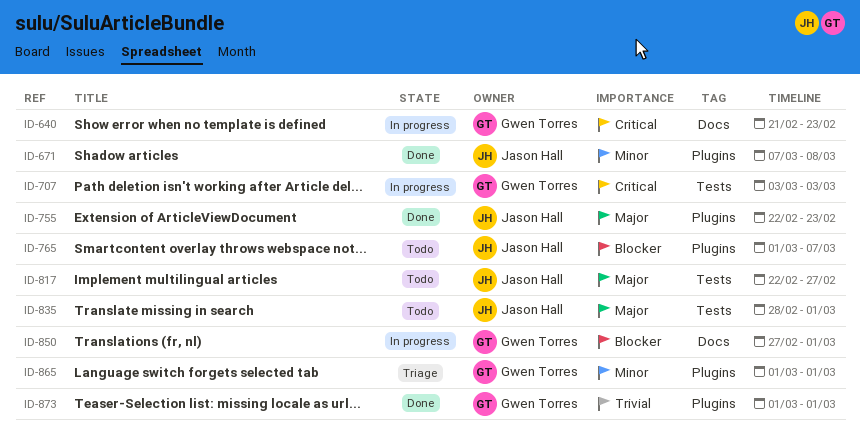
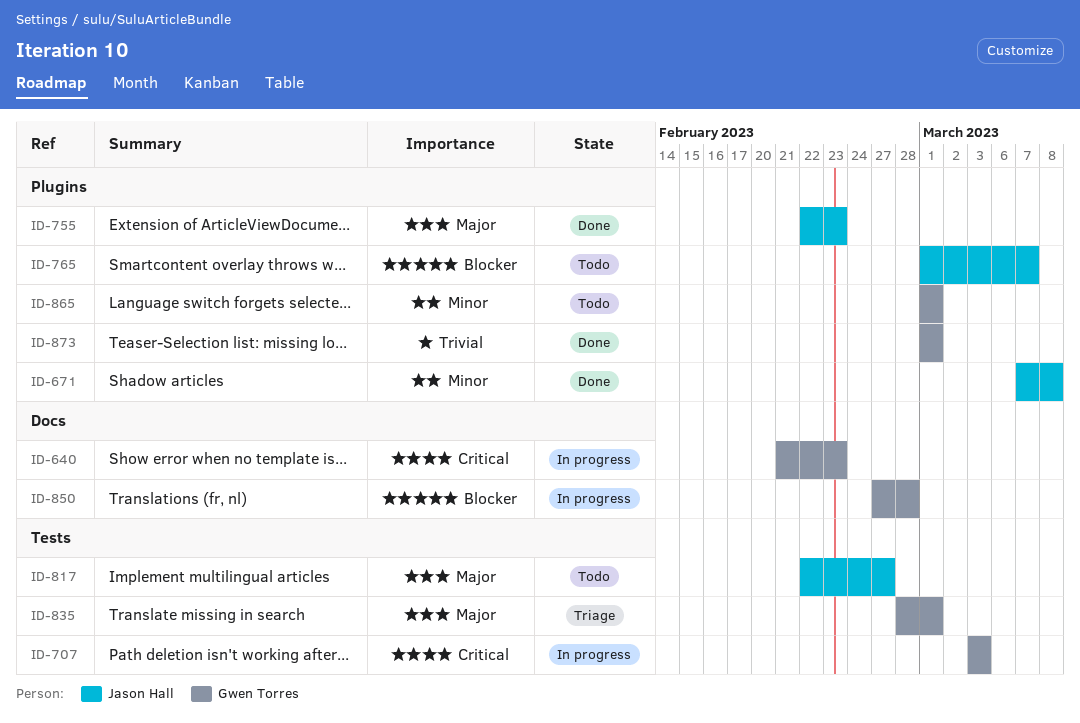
ID-835, status: Todo -> Triage
ID-835, owner: Jason Hall -> Gwen Torres
ID-850, due: Mar 1 -> Feb 28
ID-865, status: Triage -> Todo

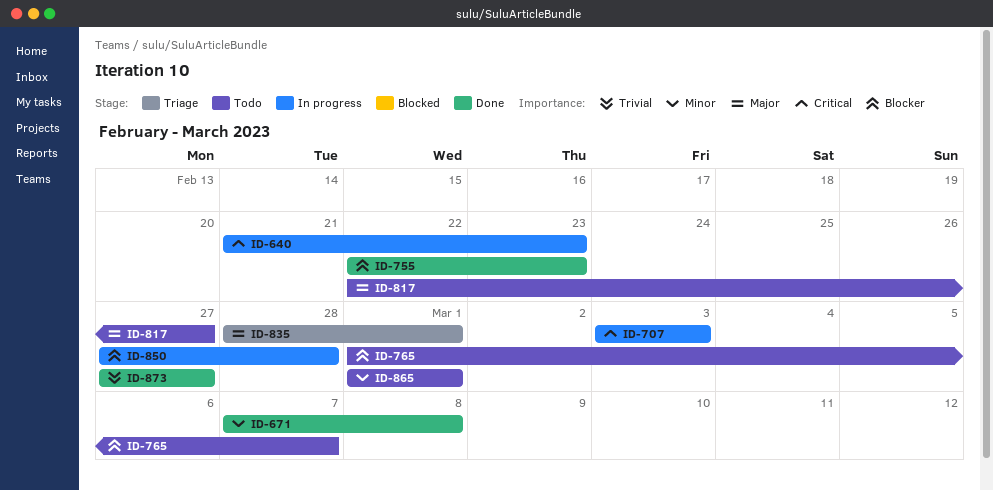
ID-755, priority: Major -> Blocker
ID-873, start: Mar 1 -> Feb 27
ID-873, due: Mar 1 -> Feb 27

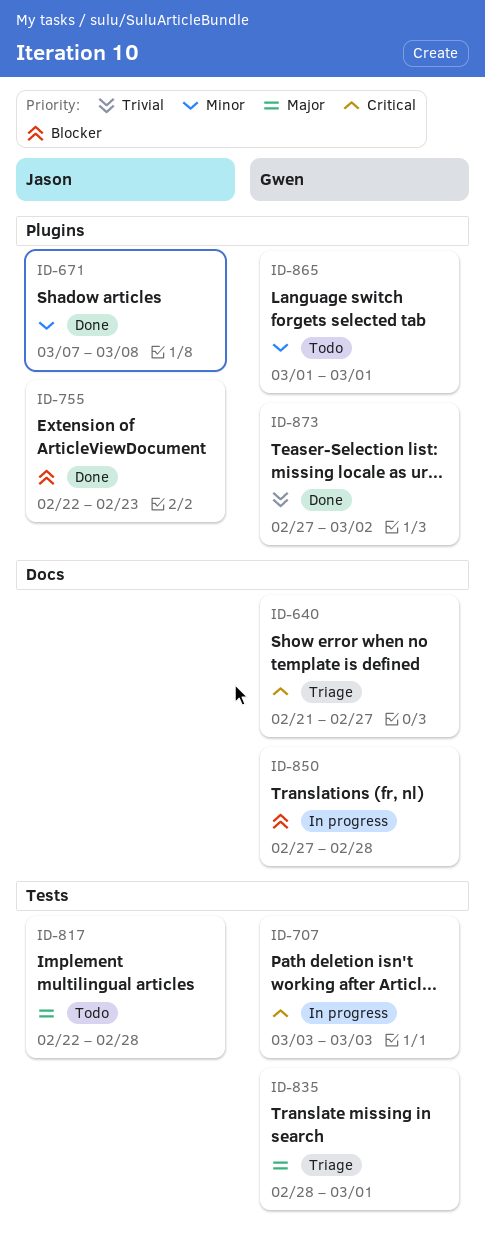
ID-640, status: In progress -> Triage
ID-640, due: Feb 23 -> Feb 27
ID-765: present -> none
ID-817, due: Feb 27 -> Feb 28
ID-873, due: Feb 27 -> Mar 2

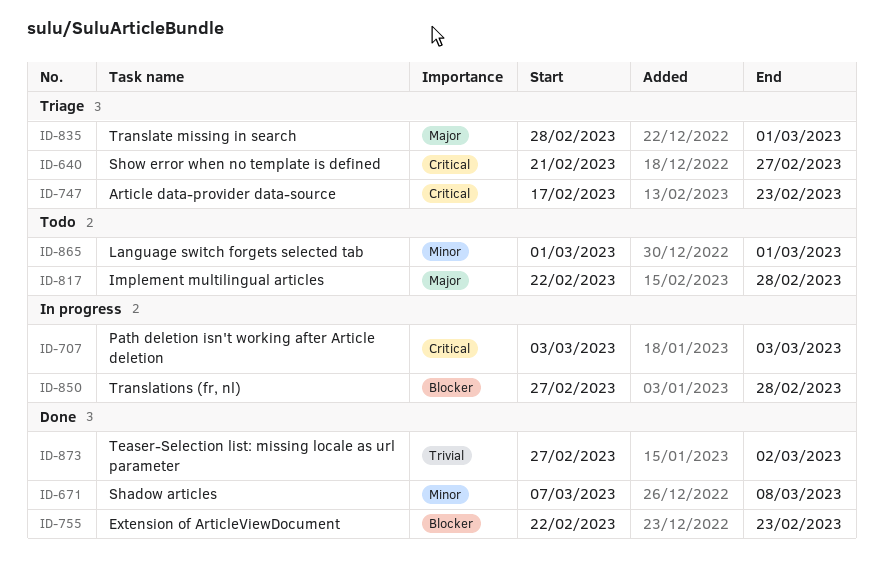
ID-747: none -> present

